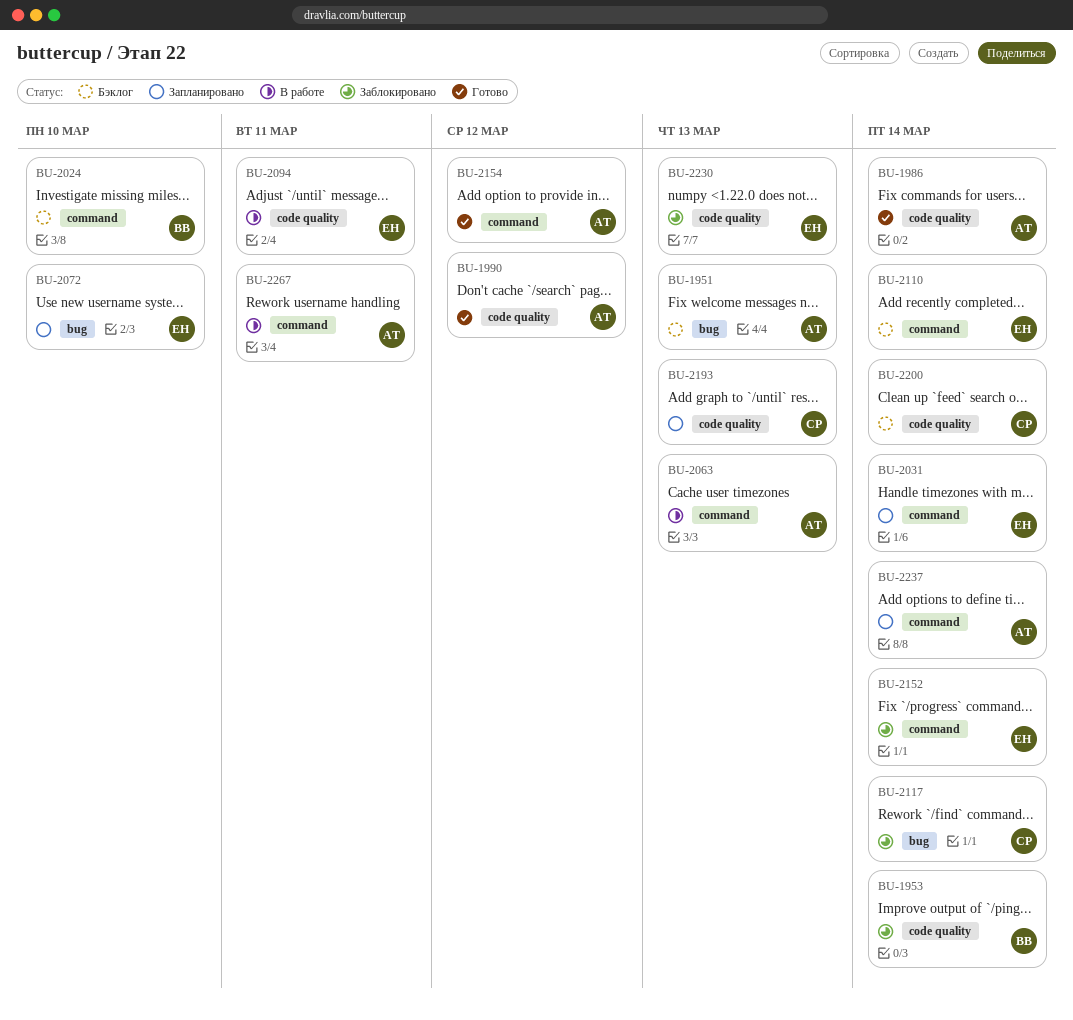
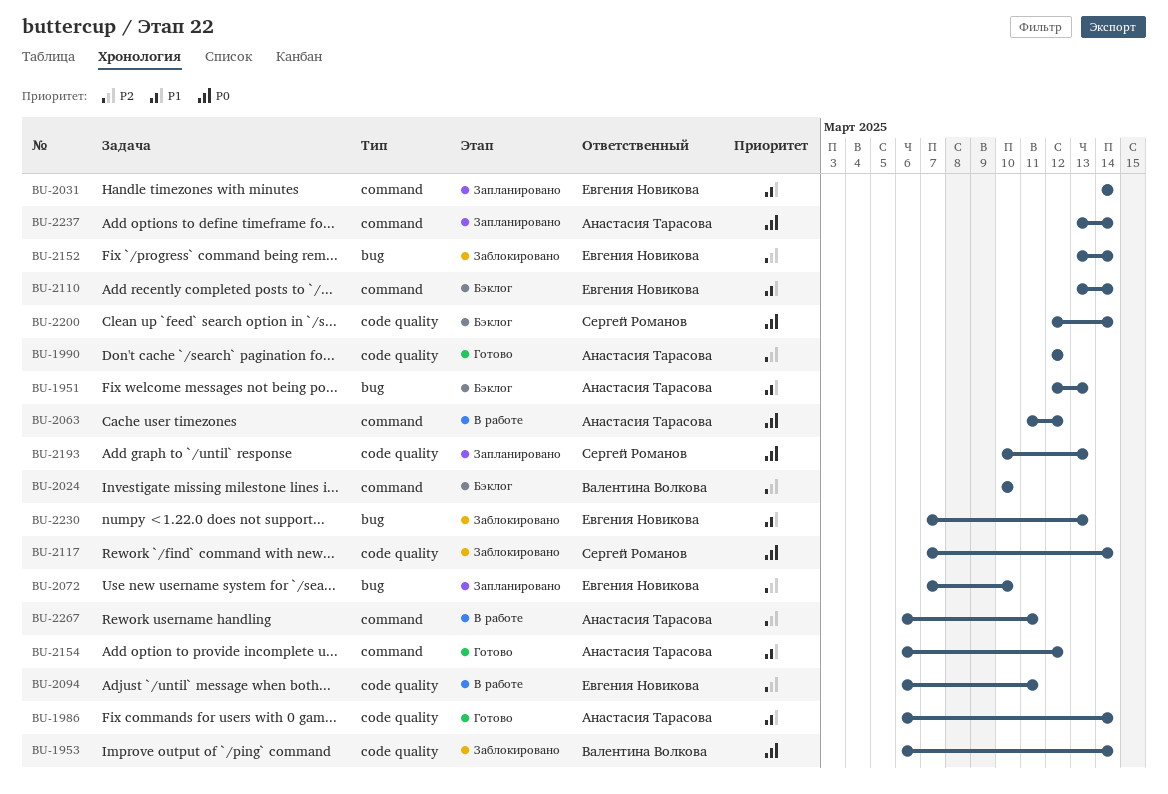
BU-2063, due: Mar 13 -> Mar 12
BU-2117, label: bug -> code quality
BU-2152, label: command -> bug
BU-2230, label: code quality -> bug

